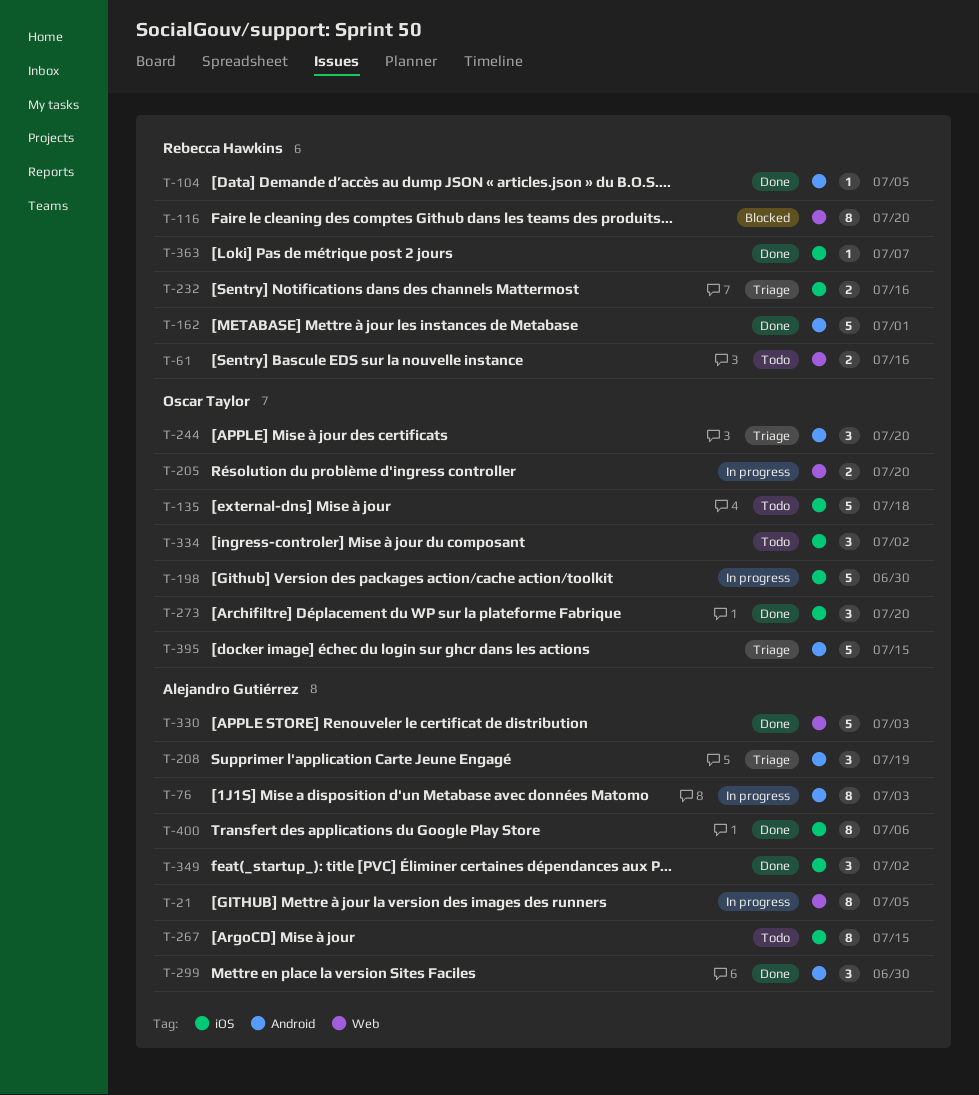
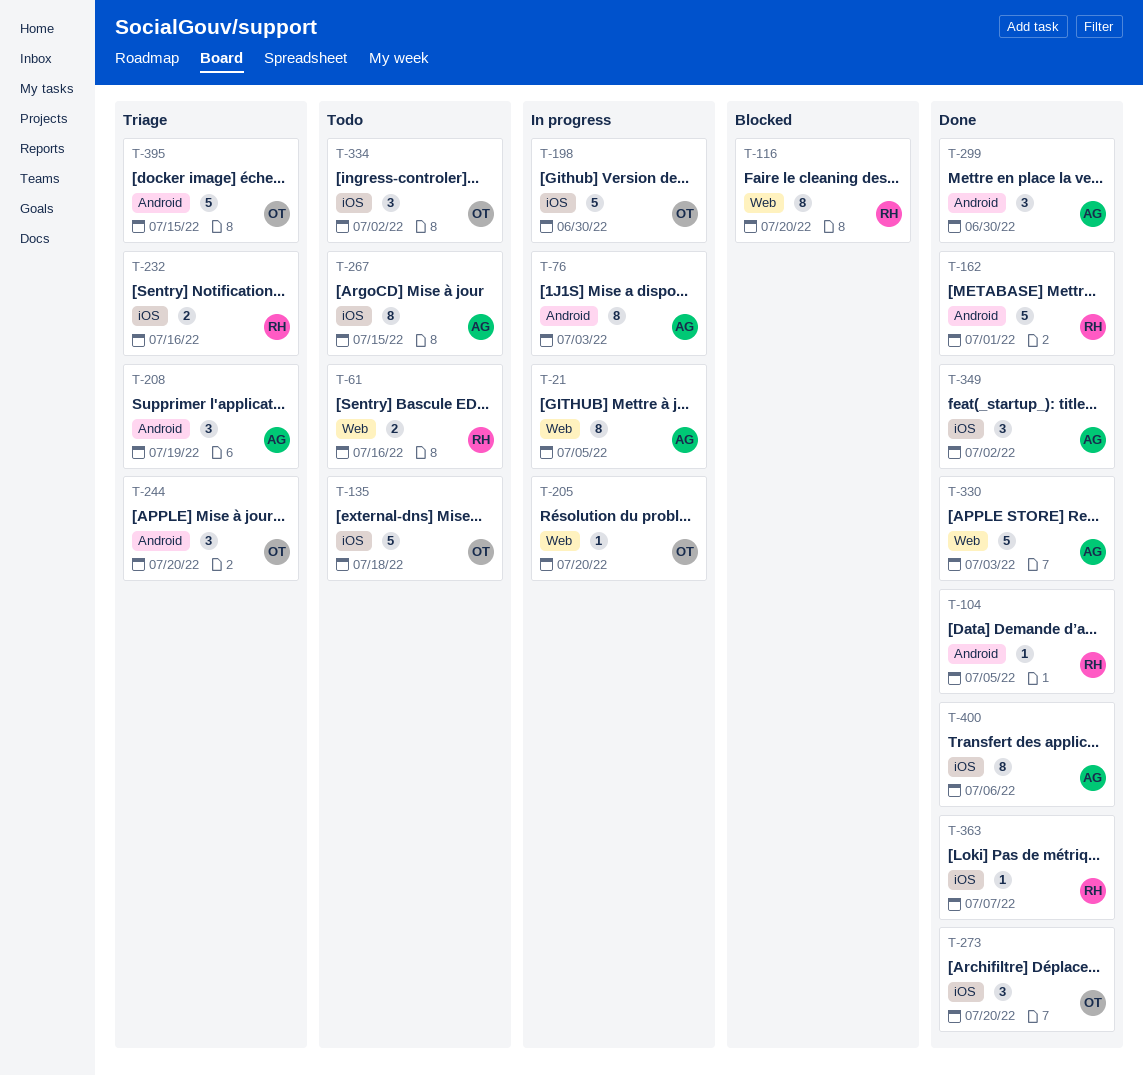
T-205, estimate: 2 -> 1

